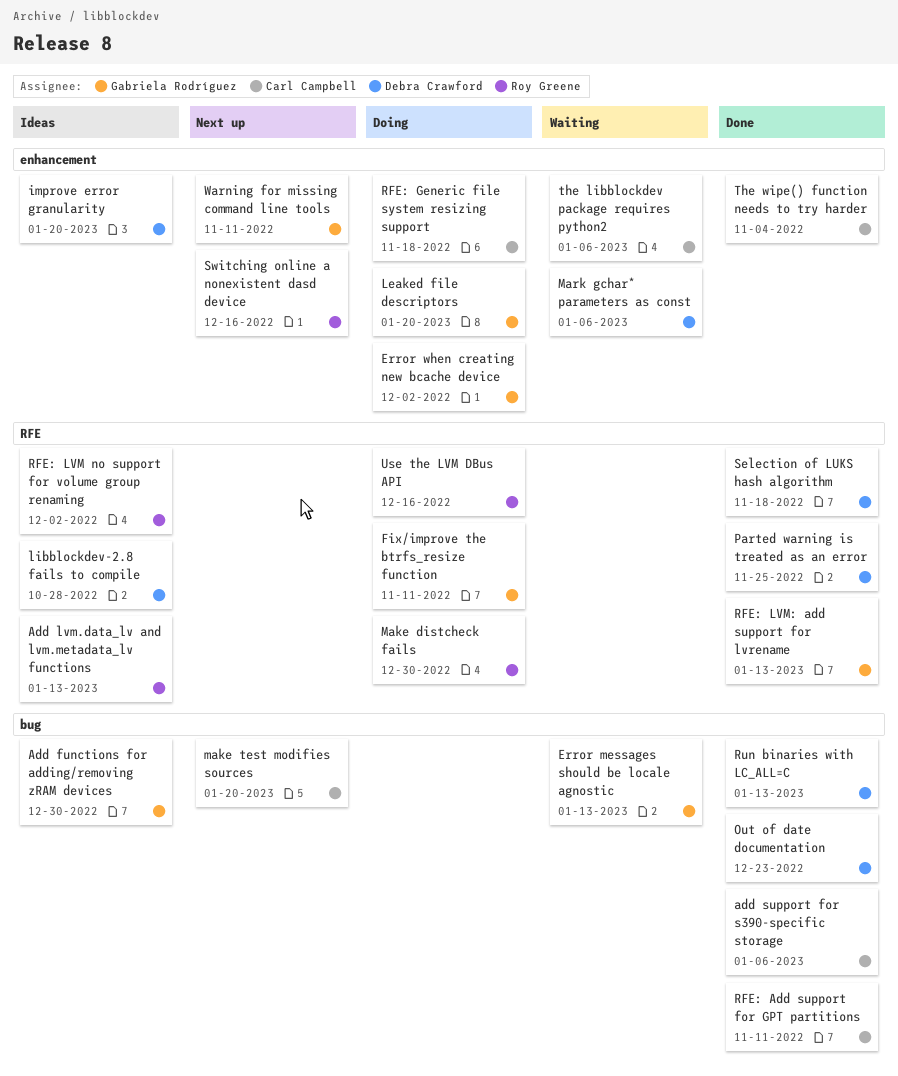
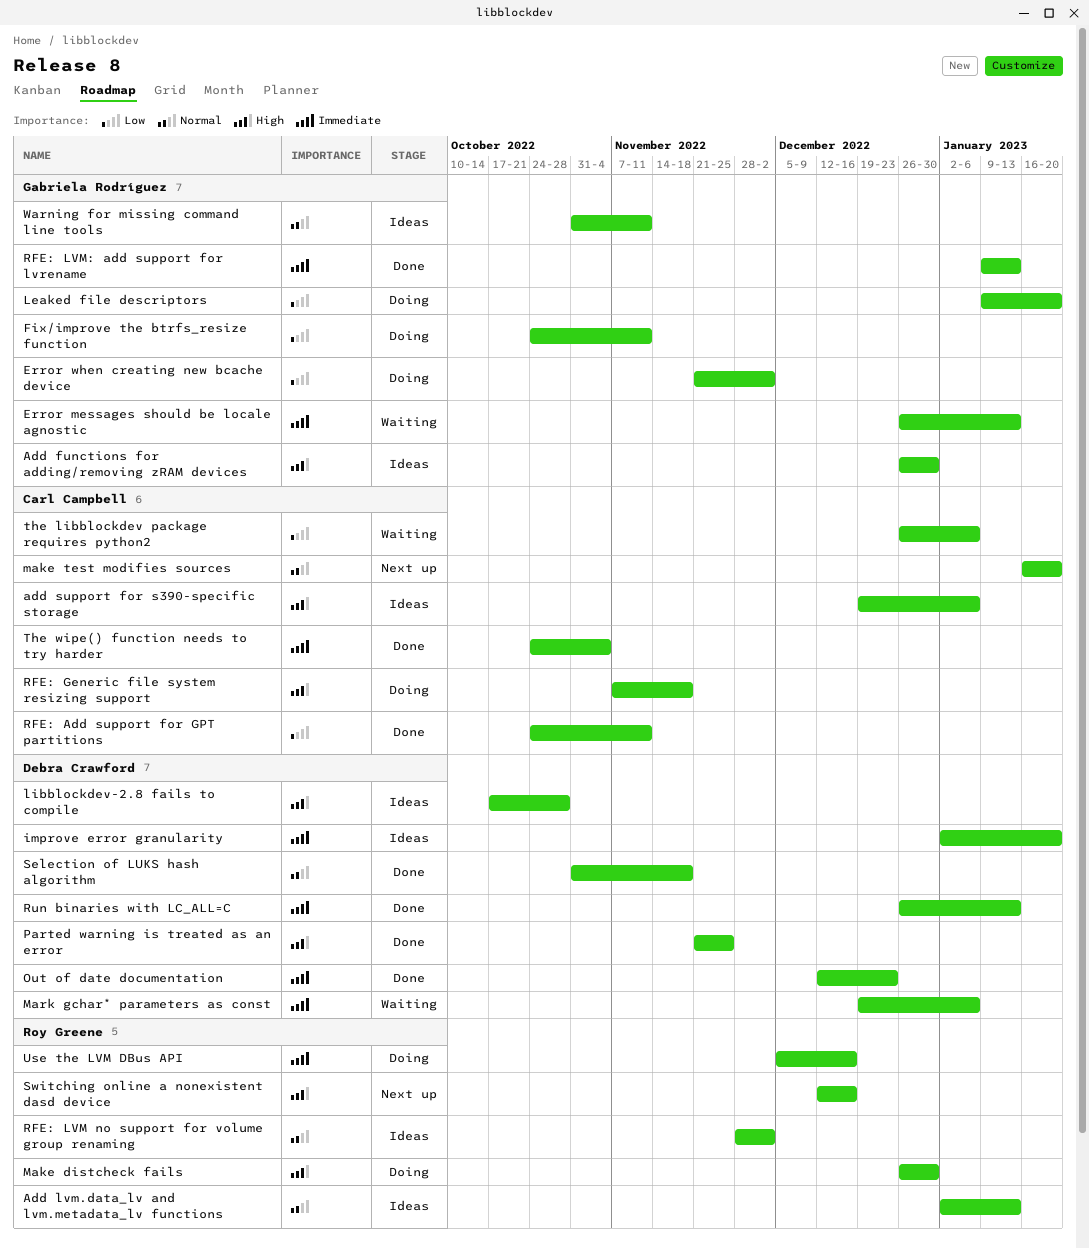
add support for s390-specific storage, status: Done -> Ideas
Warning for missing command line tools, status: Next up -> Ideas

